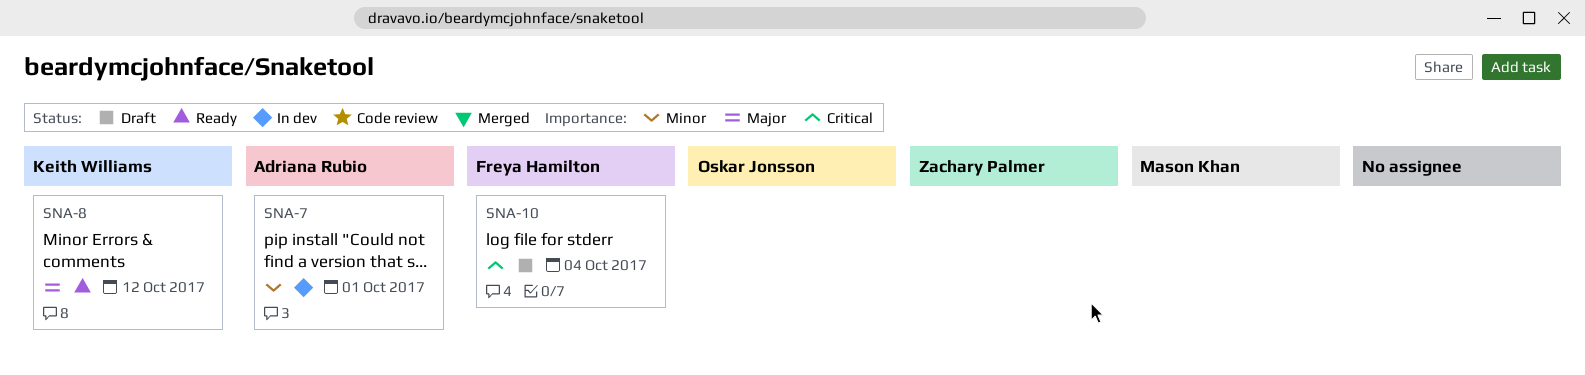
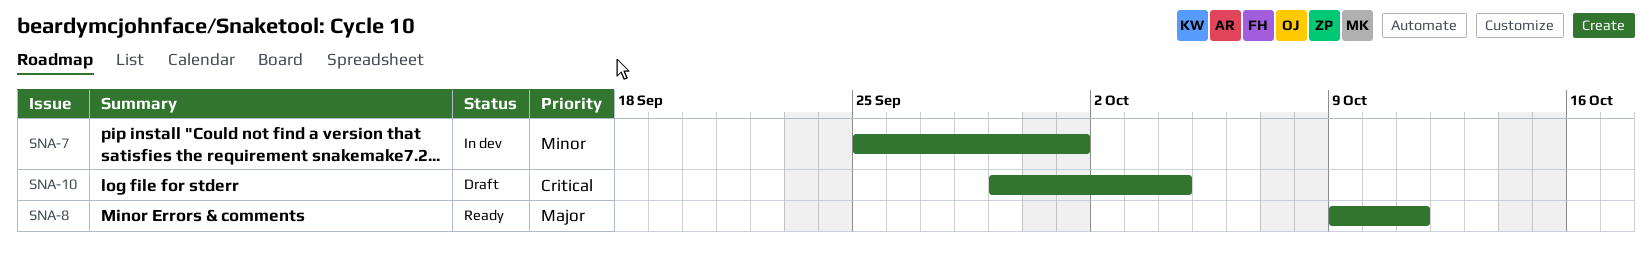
SNA-8, due: Oct 12 -> Oct 11

